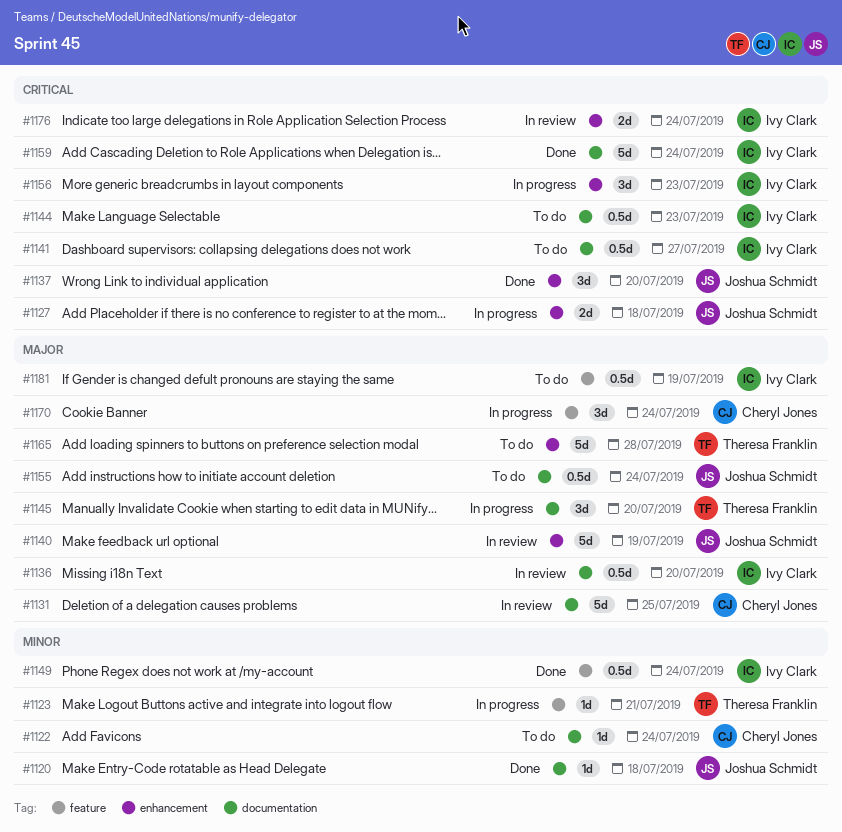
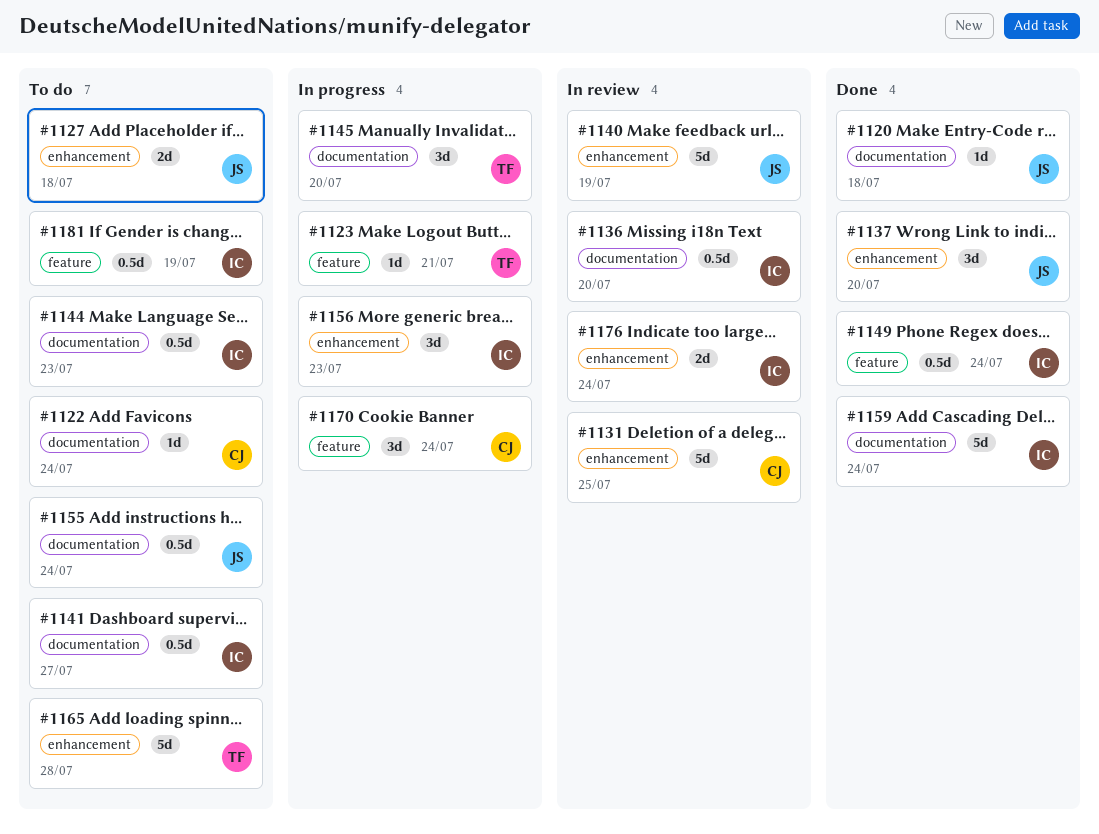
#1127, status: In progress -> To do
#1131, label: documentation -> enhancement

